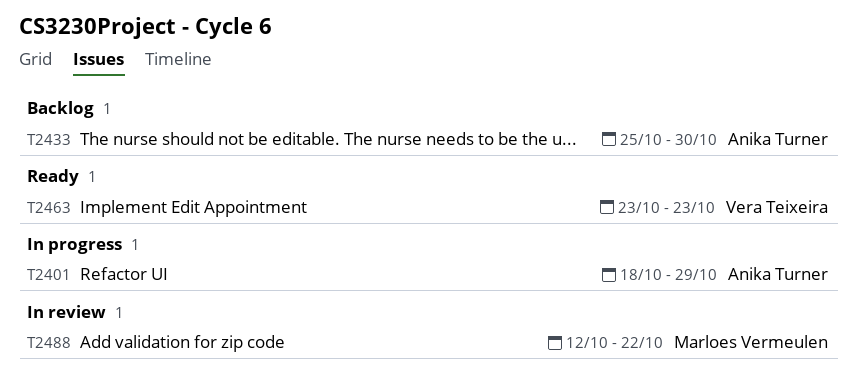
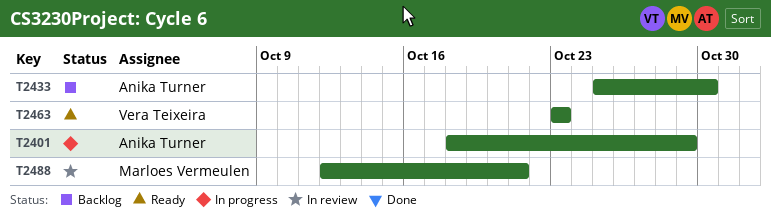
T2488, due: Oct 22 -> Oct 21

